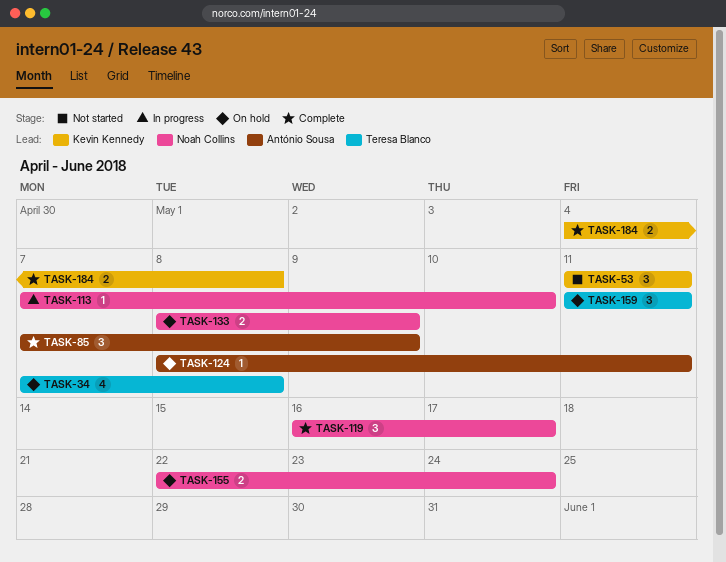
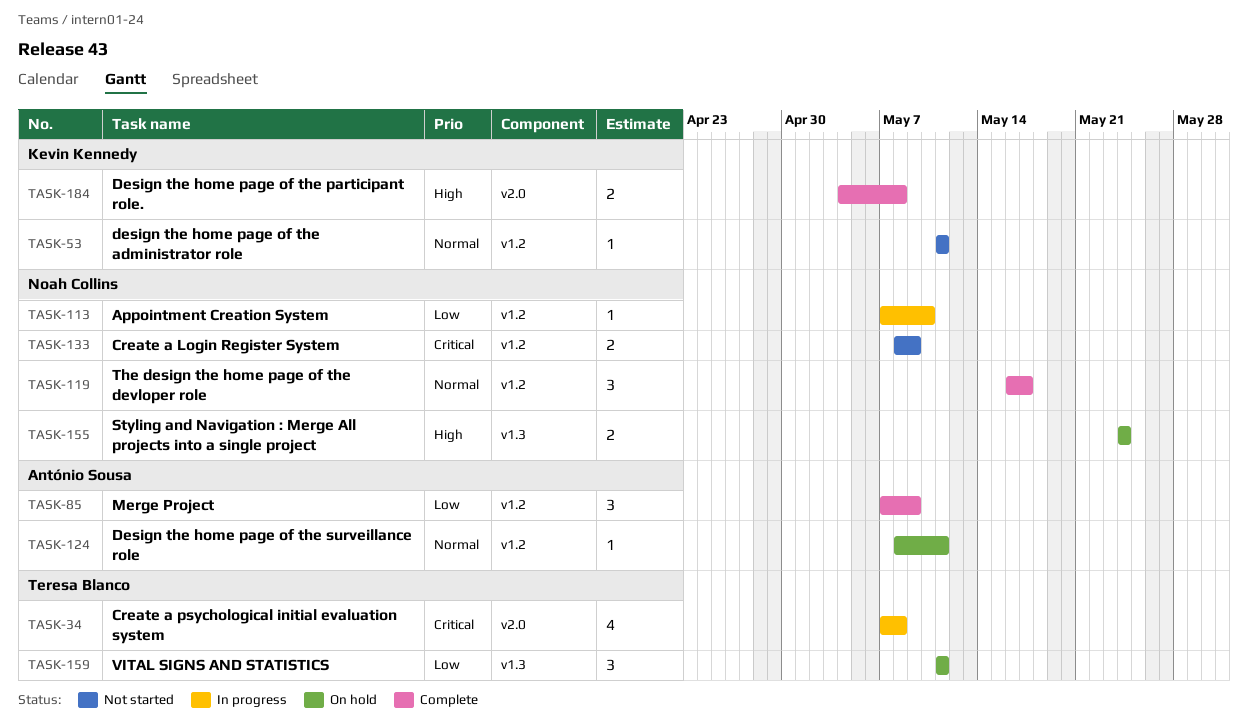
TASK-34, status: On hold -> In progress
TASK-53, estimate: 3 -> 1
TASK-133, status: On hold -> Not started
TASK-155, start: May 22 -> May 24

